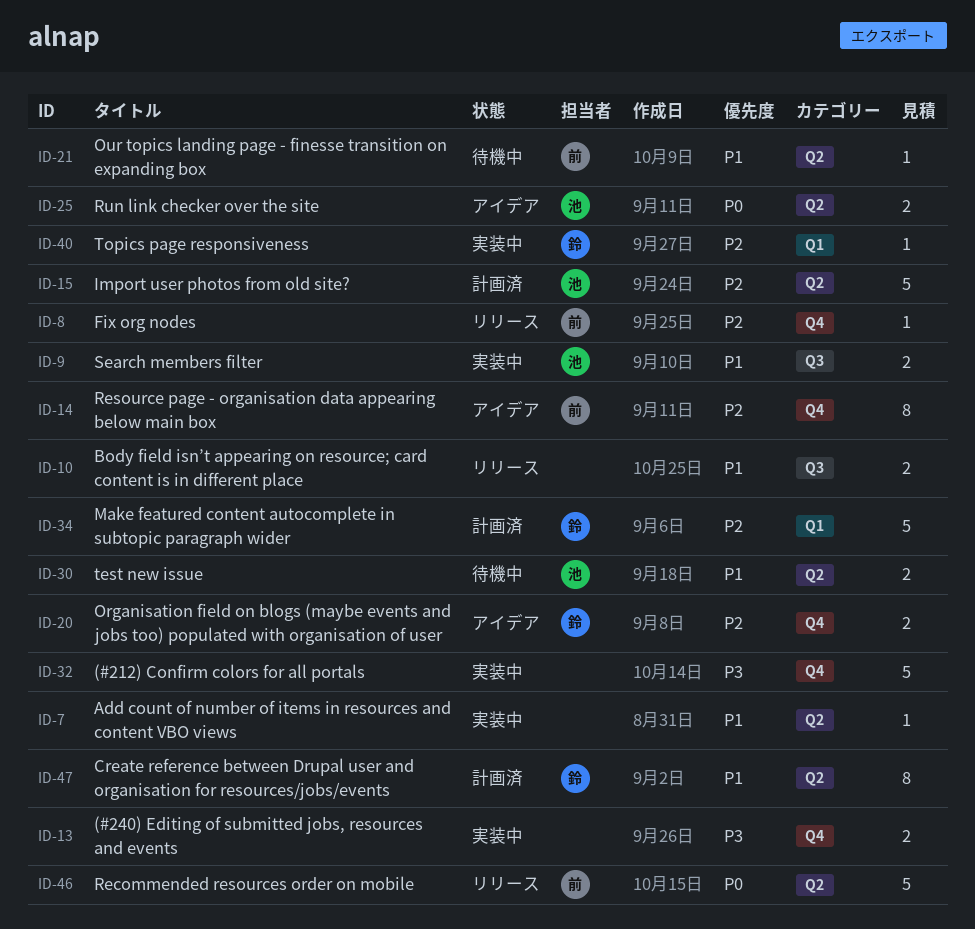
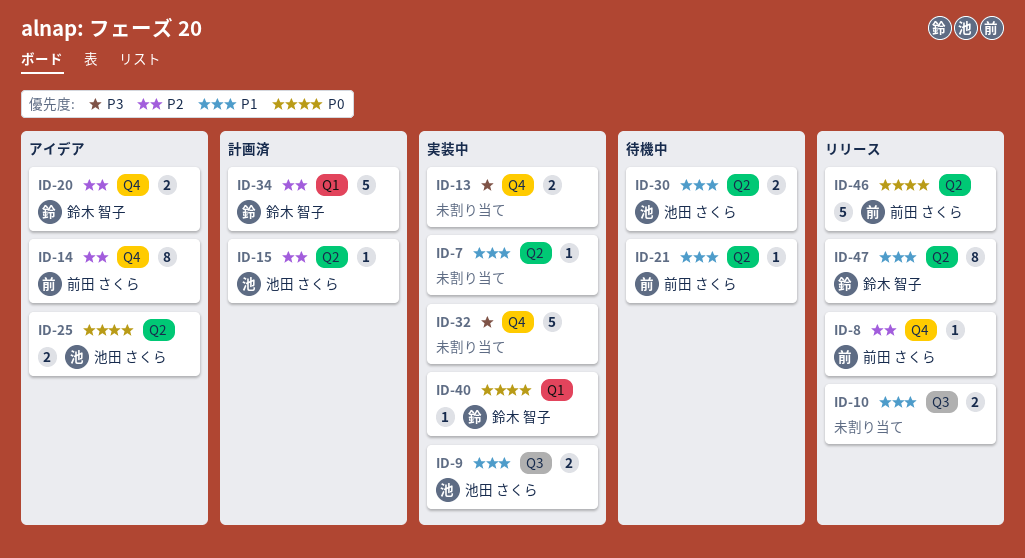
ID-15, estimate: 5 -> 1
ID-40, priority: P2 -> P0
ID-47, status: 計画済 -> リリース

